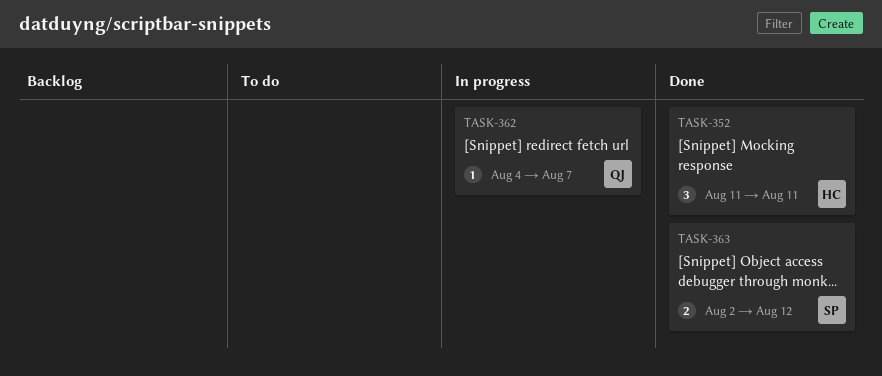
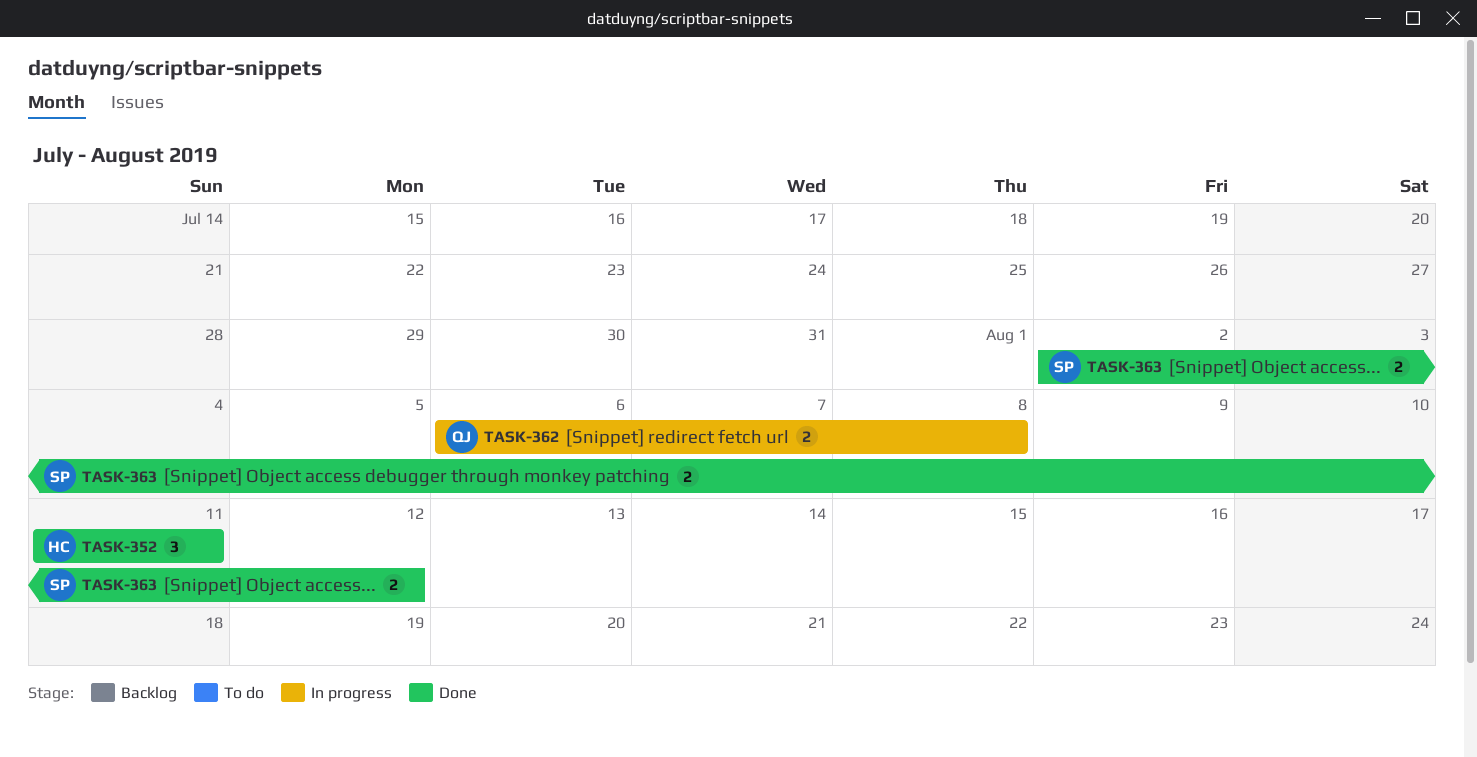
TASK-362, estimate: 1 -> 2
TASK-362, start: Aug 4 -> Aug 6
TASK-362, due: Aug 7 -> Aug 8

